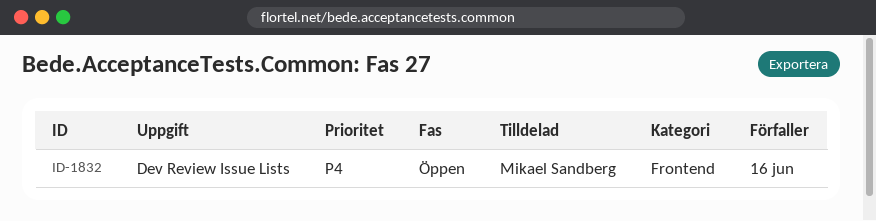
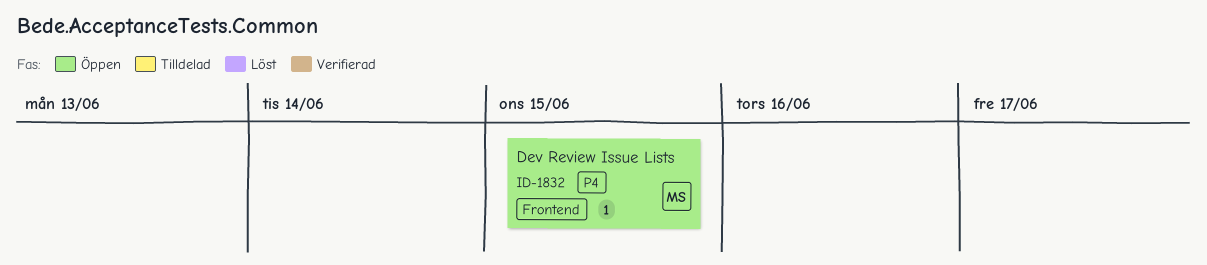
ID-1832, due: Jun 16 -> Jun 15

